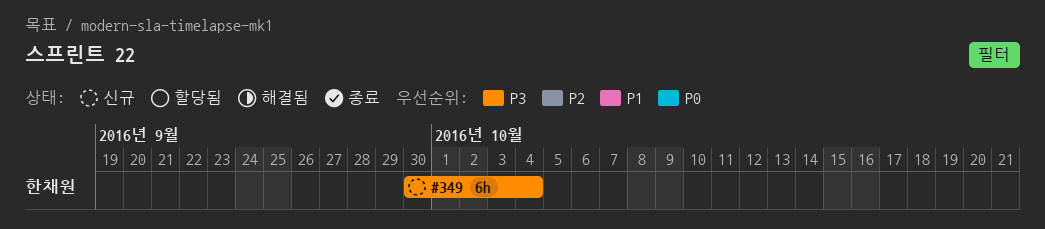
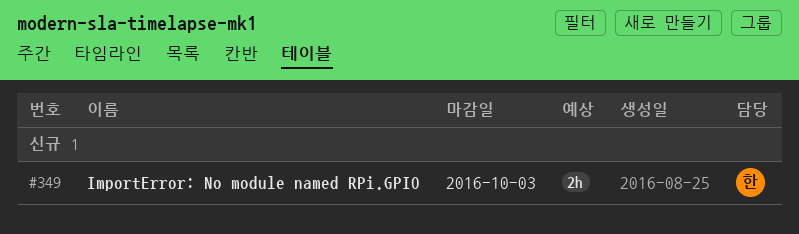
#349, estimate: 6h -> 2h
#349, due: Oct 4 -> Oct 3

